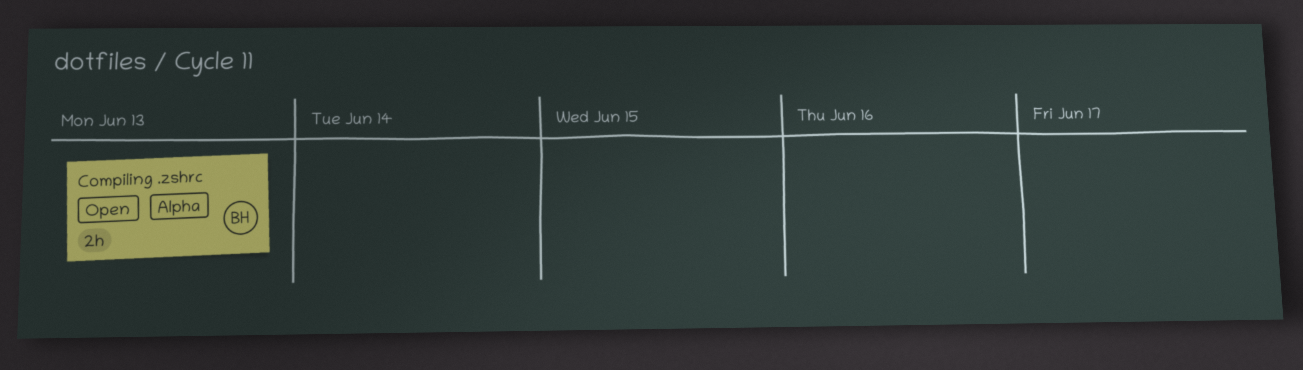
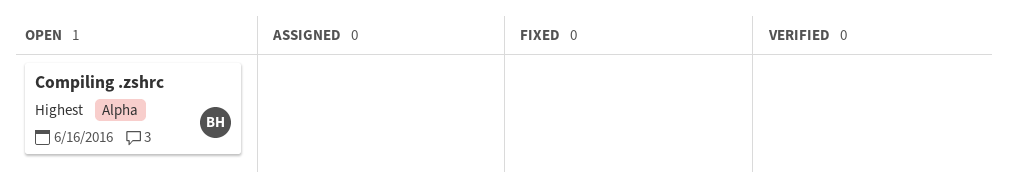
Compiling .zshrc, due: Jun 13 -> Jun 16

